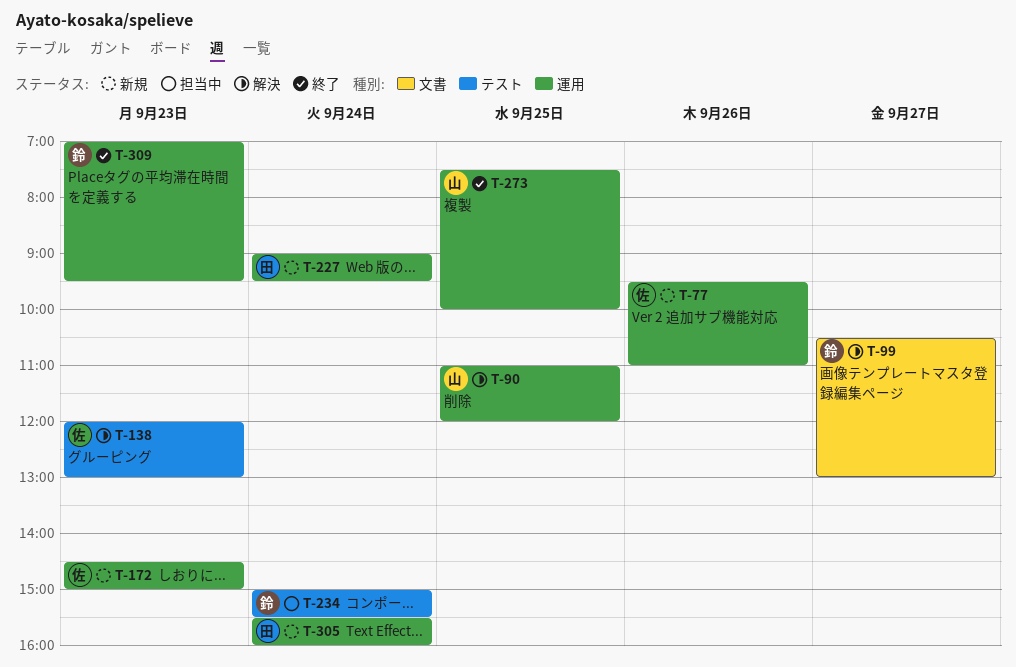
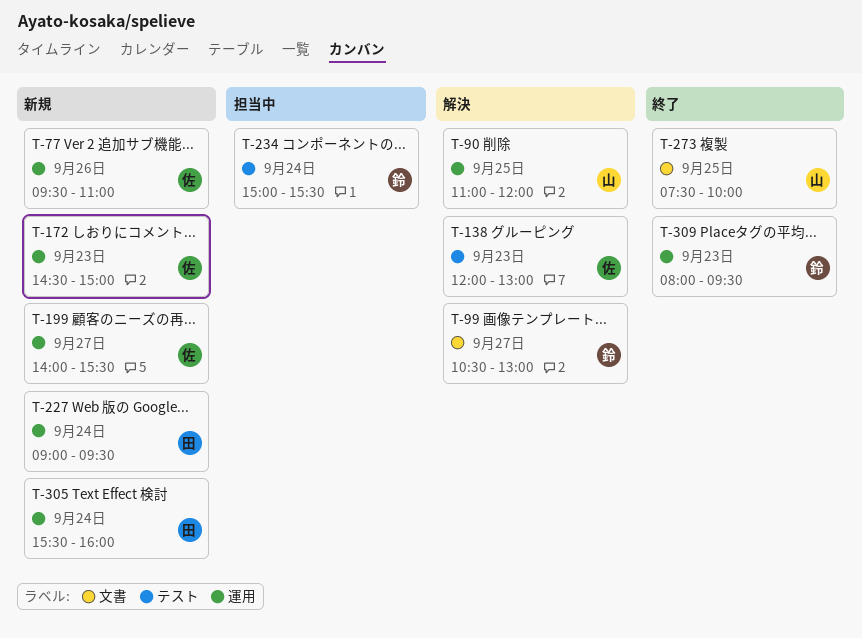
T-199: none -> present
T-273, label: 運用 -> 文書
T-309, begins: 07:00 -> 08:00

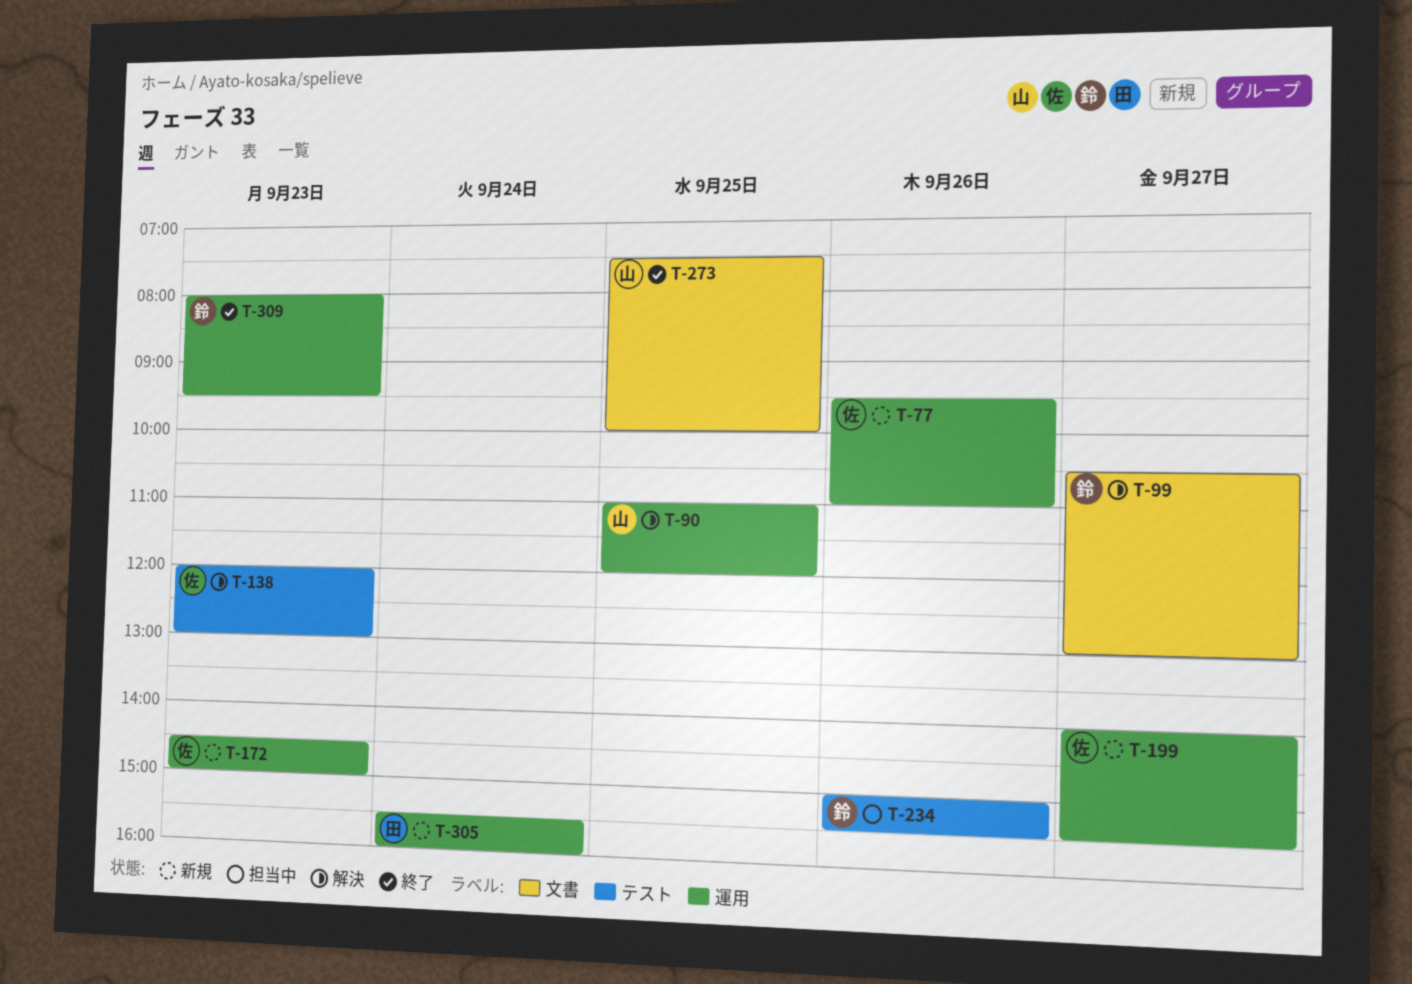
T-227: present -> none
T-234, day: Sep 24 -> Sep 26

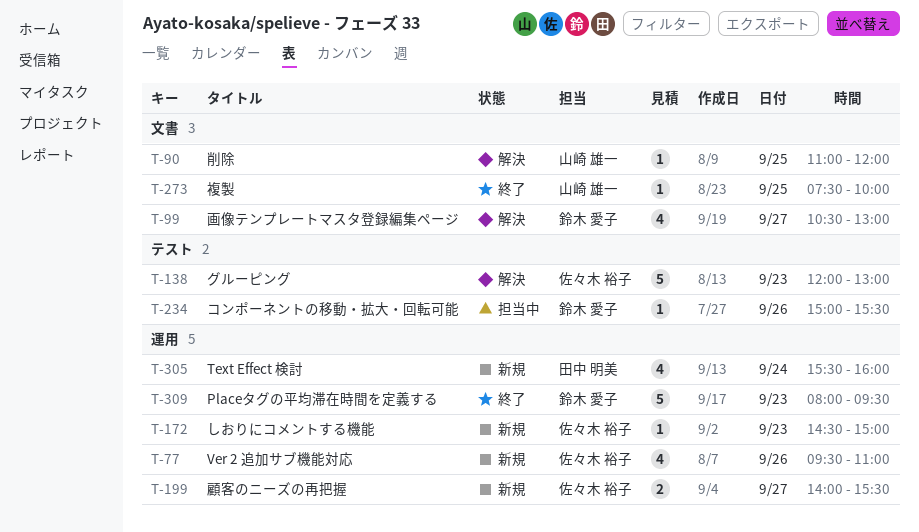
T-90, label: 運用 -> 文書

